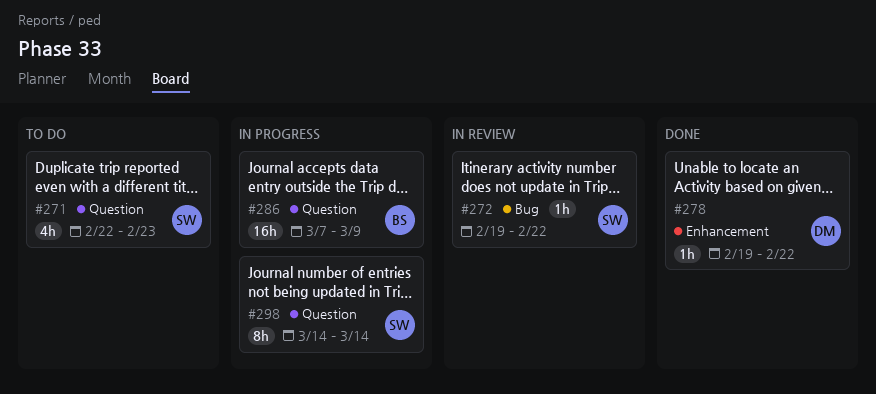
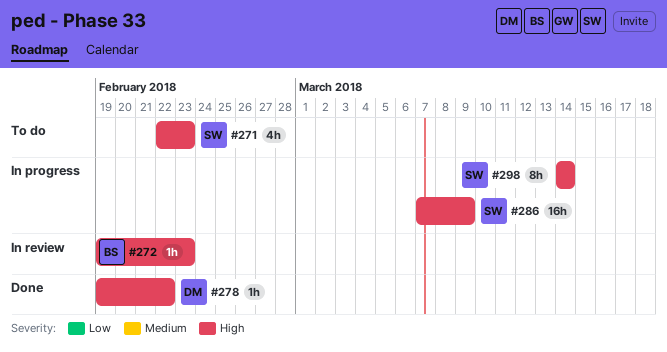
#272, owner: SW -> BS
#272, due: Feb 22 -> Feb 23
#286, owner: BS -> SW

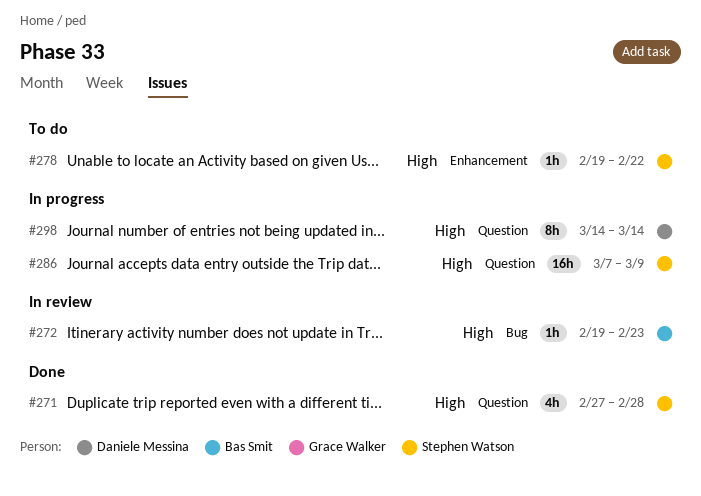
#271, status: To do -> Done
#271, start: Feb 22 -> Feb 27
#271, due: Feb 23 -> Feb 28
#278, status: Done -> To do
#278, owner: Daniele Messina -> Stephen Watson
#298, owner: Stephen Watson -> Daniele Messina

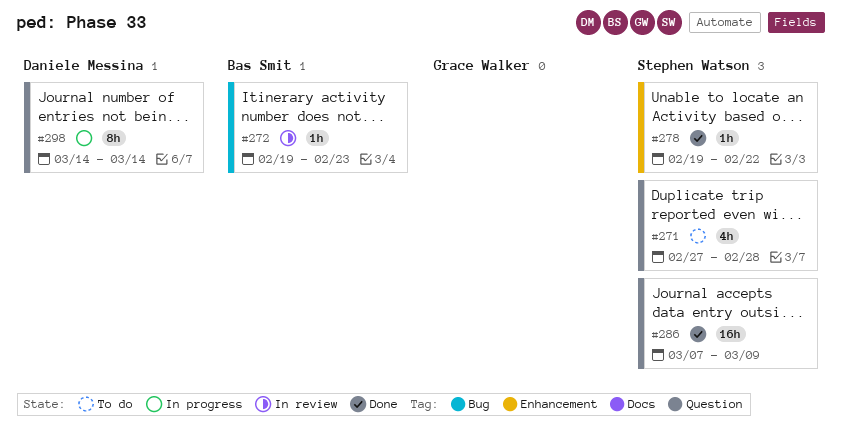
#271, status: Done -> To do
#278, status: To do -> Done
#286, status: In progress -> Done

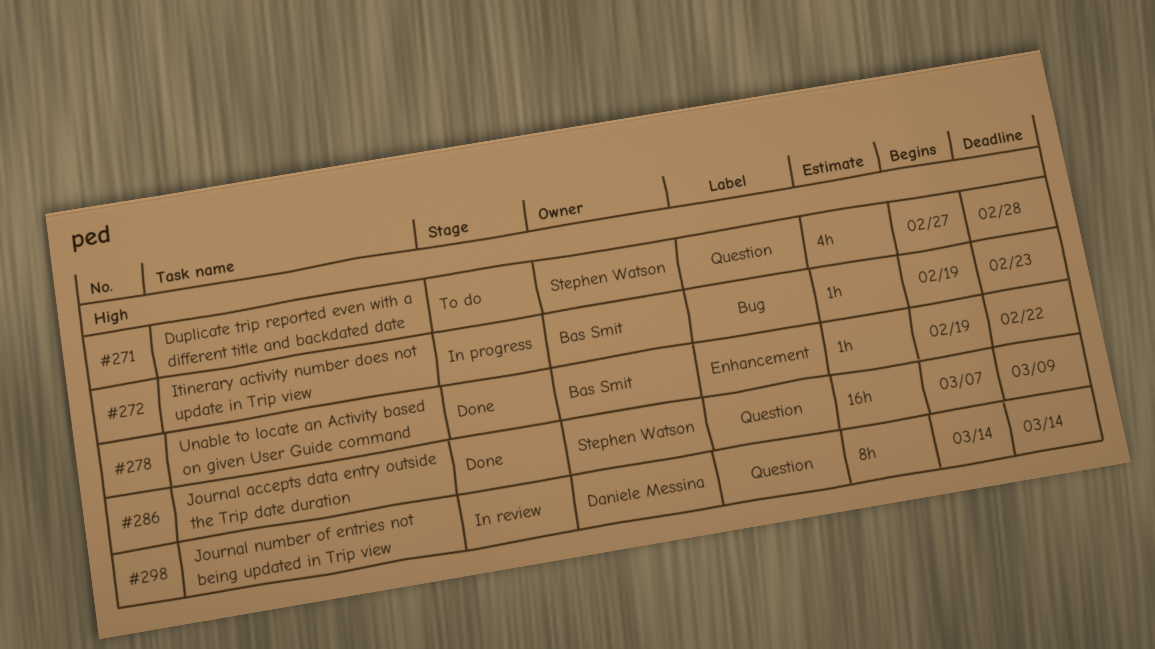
#272, status: In review -> In progress
#278, owner: Stephen Watson -> Bas Smit
#298, status: In progress -> In review

